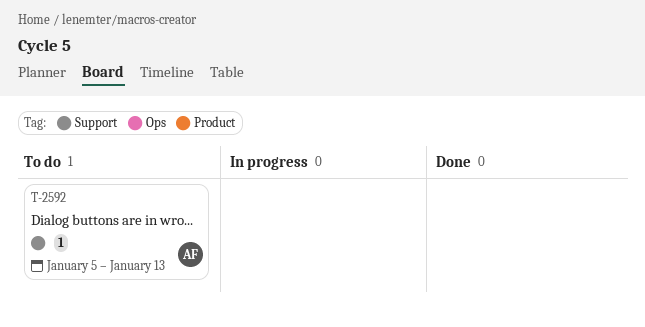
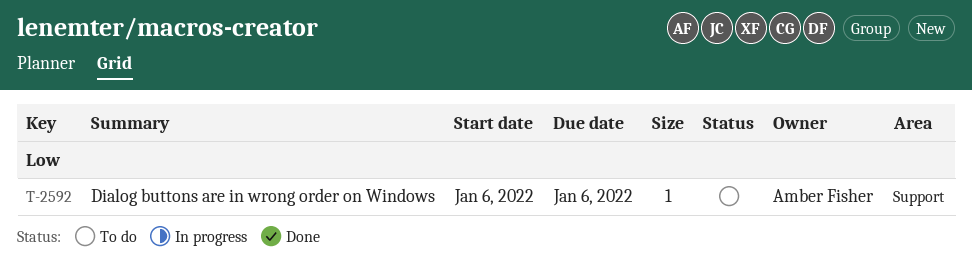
T-2592, start: Jan 5 -> Jan 6
T-2592, due: Jan 13 -> Jan 6

